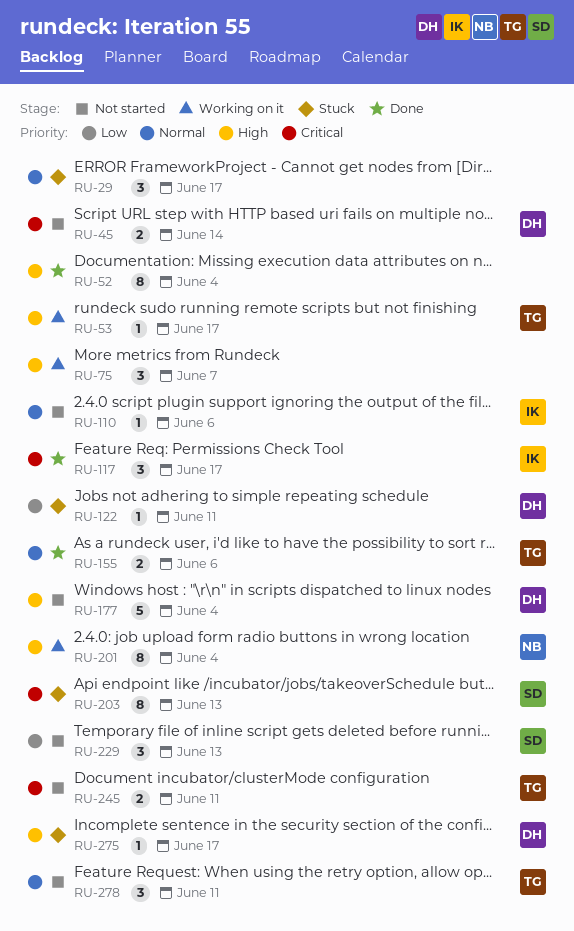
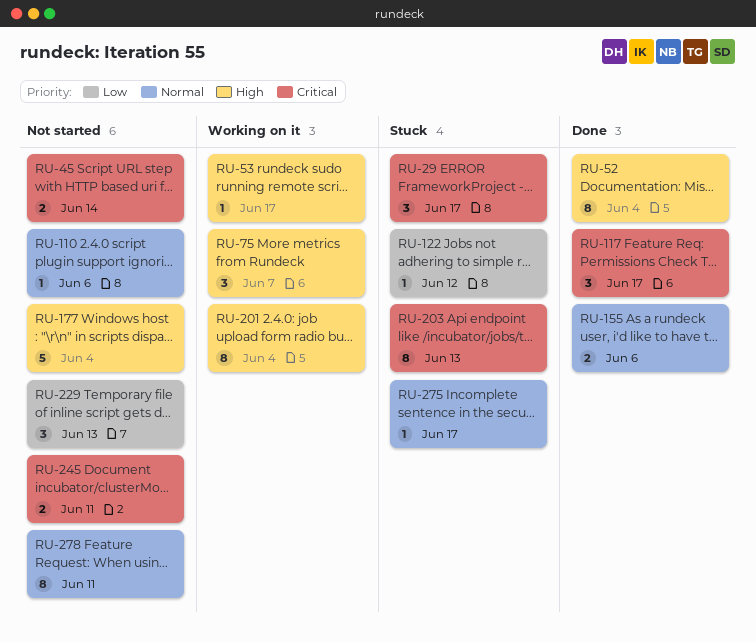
RU-29, priority: Normal -> Critical
RU-122, due: Jun 11 -> Jun 12
RU-275, priority: High -> Normal
RU-278, estimate: 3 -> 8

